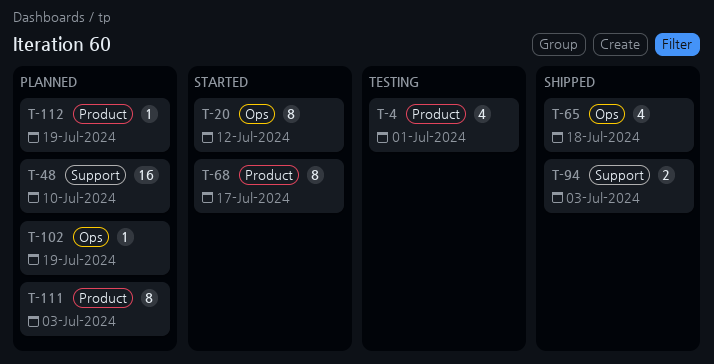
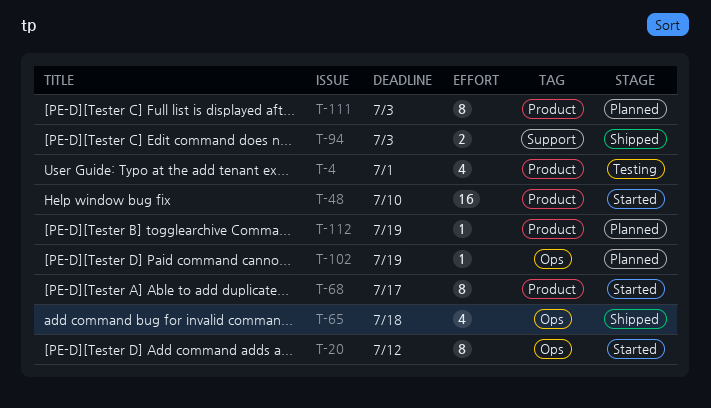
T-48, status: Planned -> Started
T-48, label: Support -> Product

